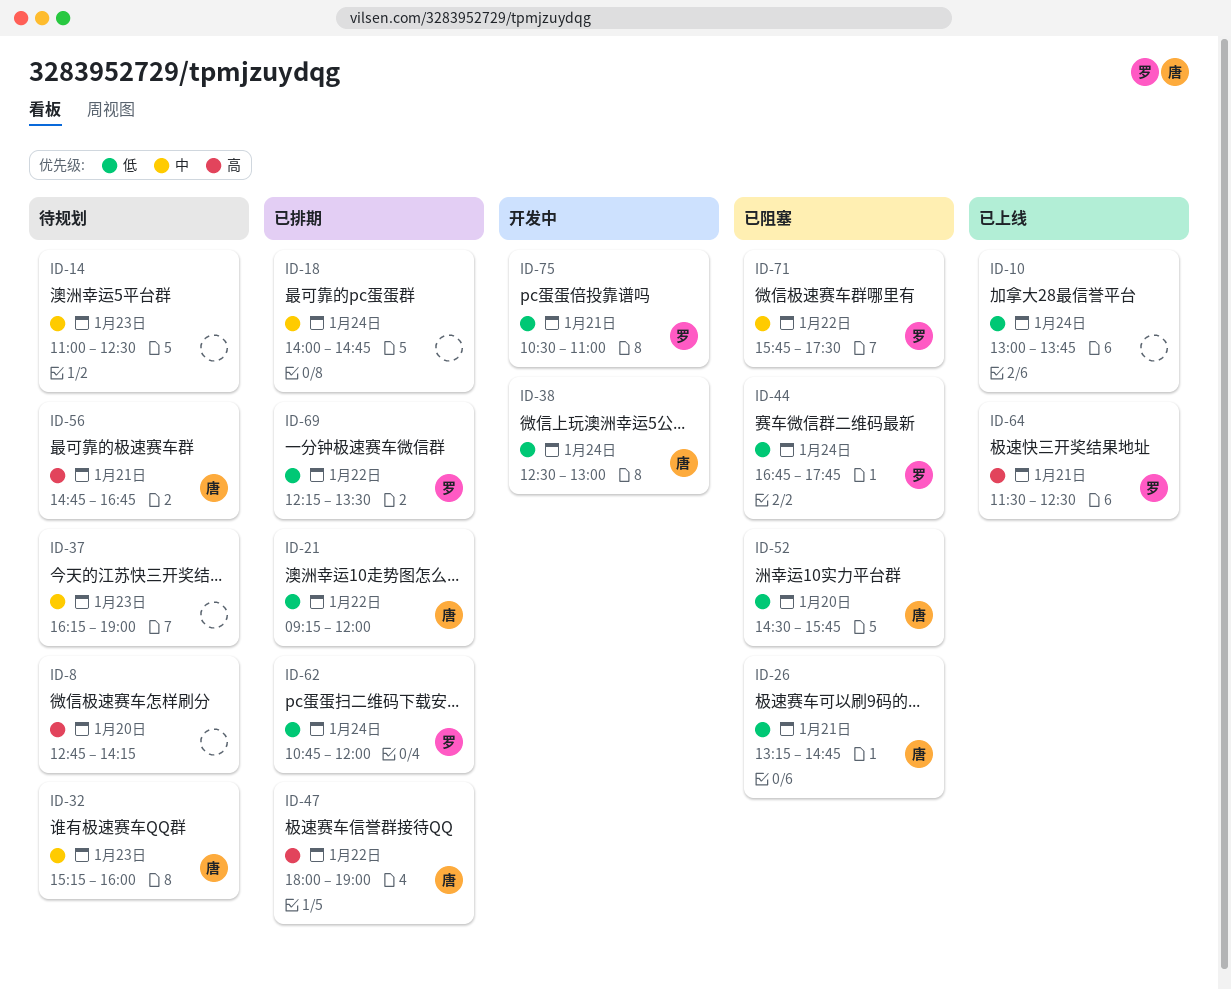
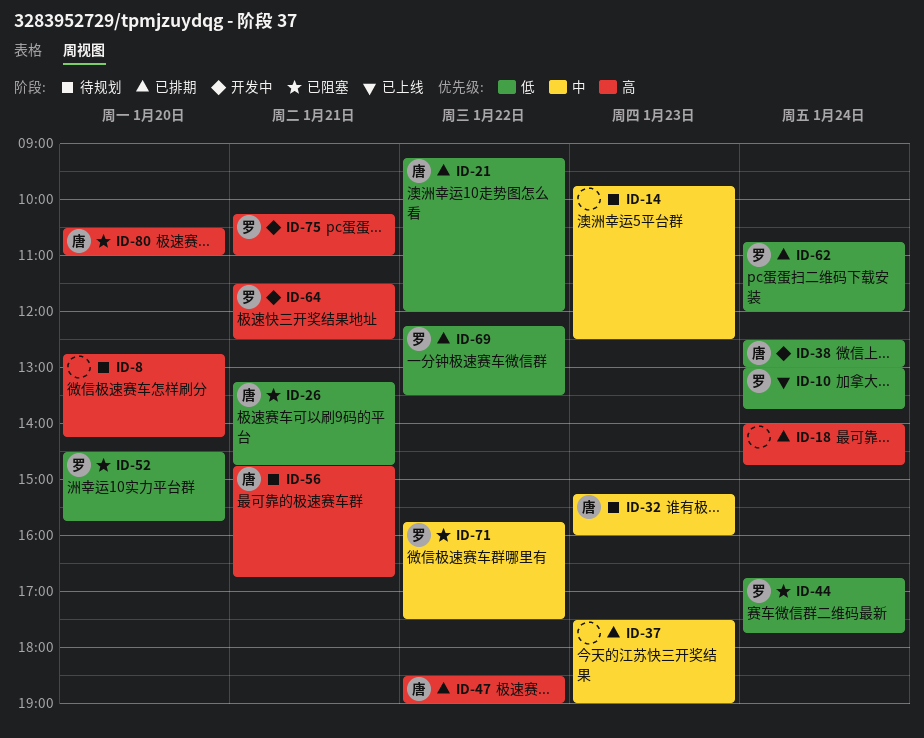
ID-10, owner: none -> 罗
ID-14, begins: 11:00 -> 09:45
ID-18, priority: 中 -> 高
ID-37, status: 待规划 -> 已排期
ID-37, begins: 16:15 -> 17:30
ID-47, begins: 18:00 -> 18:30
ID-52, owner: 唐 -> 罗
ID-64, status: 已上线 -> 开发中
ID-75, priority: 低 -> 高
ID-75, begins: 10:30 -> 10:15
ID-80: none -> present

